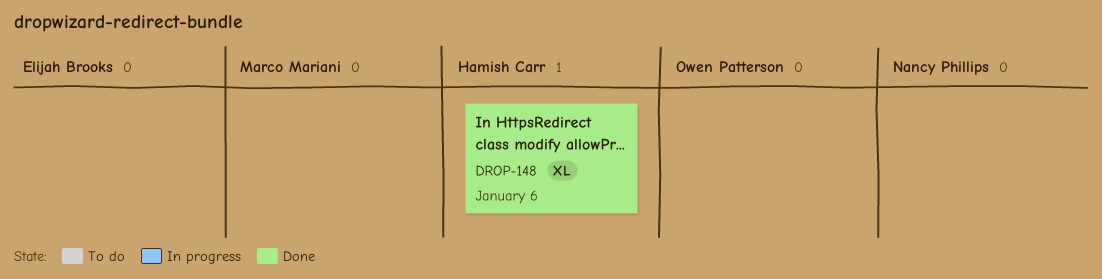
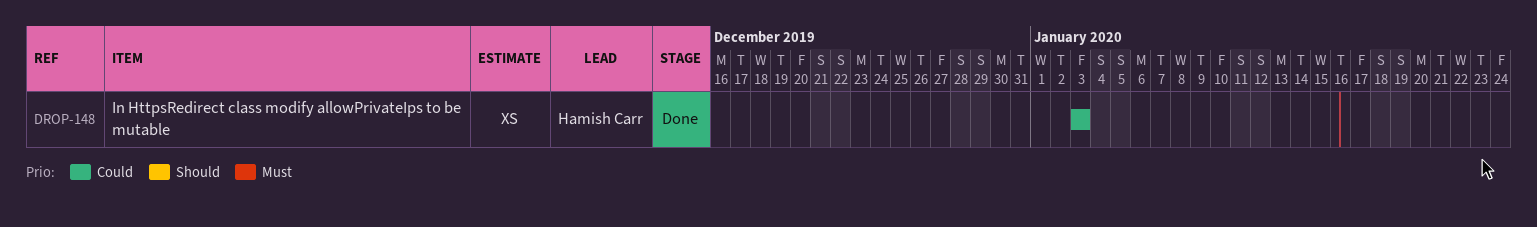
DROP-148, estimate: XL -> XS
DROP-148, due: Jan 6 -> Jan 3

